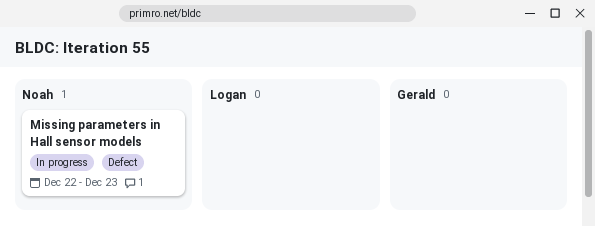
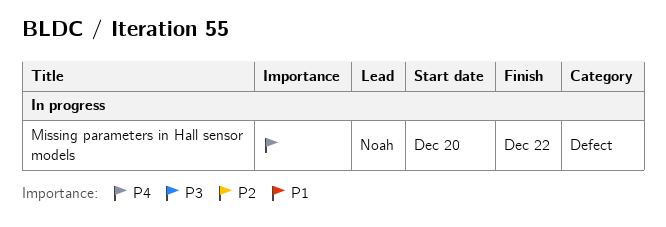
Missing parameters in Hall sensor models, start: Dec 22 -> Dec 20
Missing parameters in Hall sensor models, due: Dec 23 -> Dec 22

